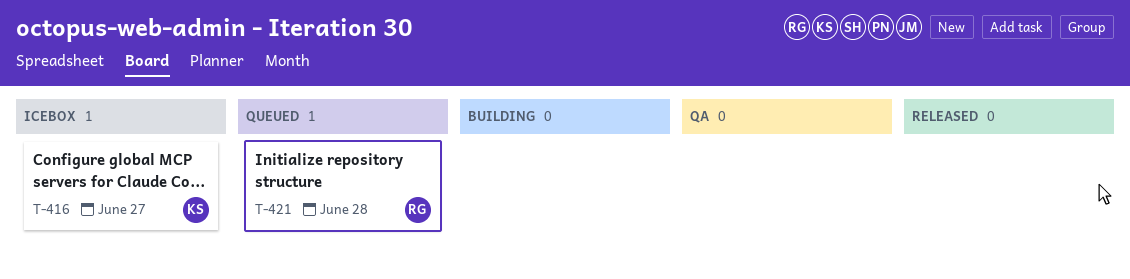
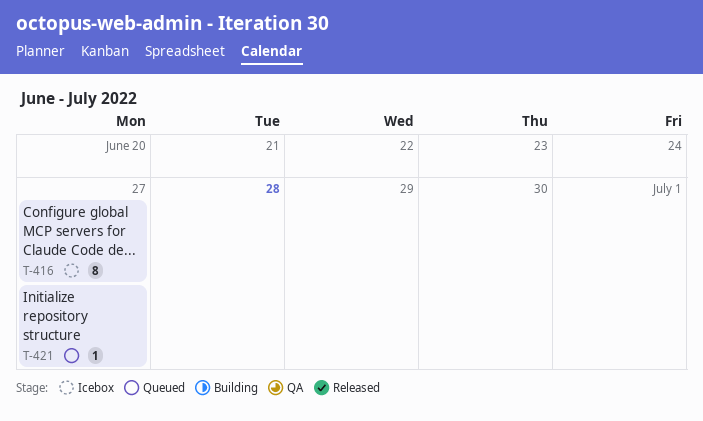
T-421, due: Jun 28 -> Jun 27

